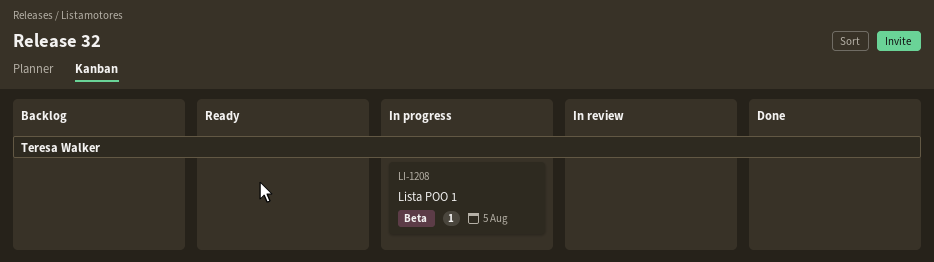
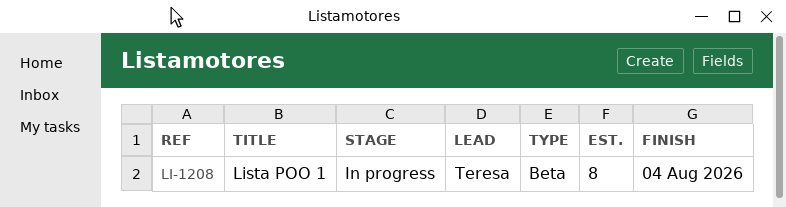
LI-1208, estimate: 1 -> 8
LI-1208, due: Aug 5 -> Aug 4

